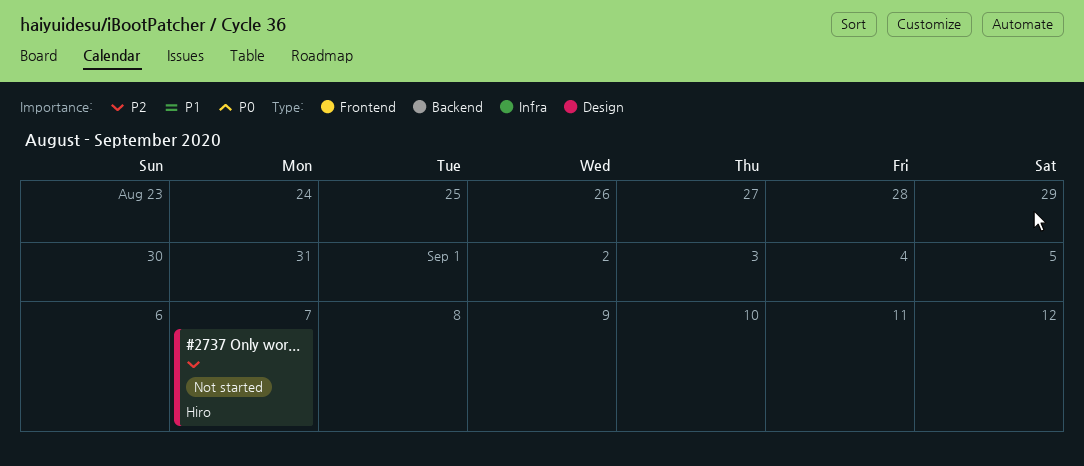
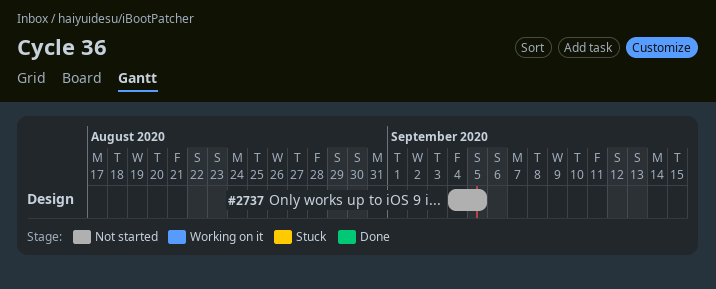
#2737, due: Sep 7 -> Sep 5

